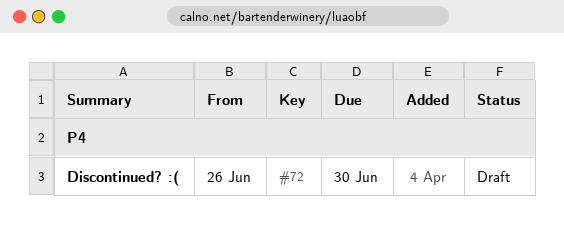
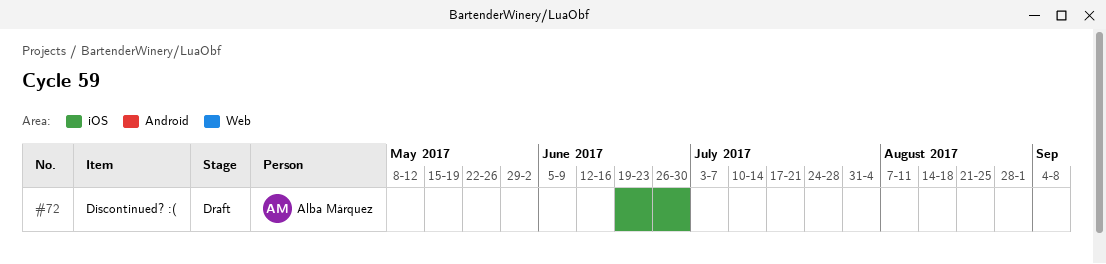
#72, start: Jun 26 -> Jun 19

